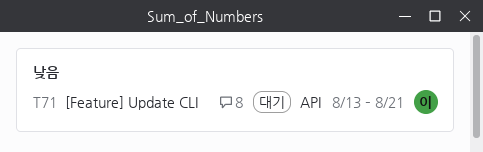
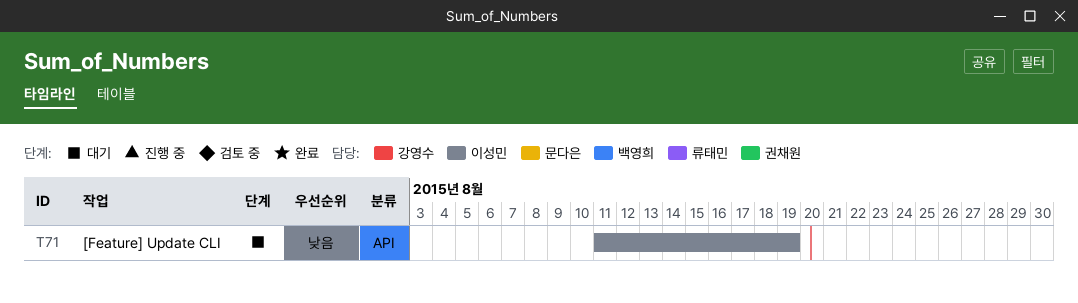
T71, start: Aug 13 -> Aug 11
T71, due: Aug 21 -> Aug 19

